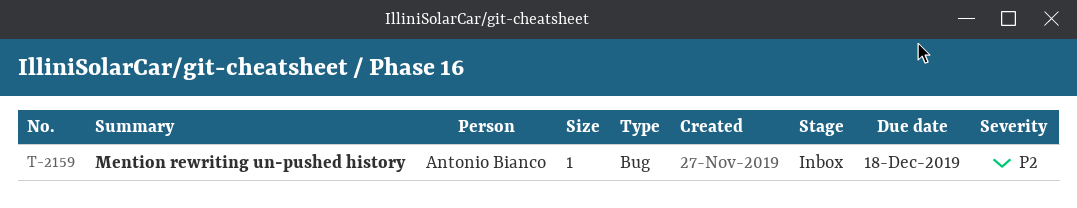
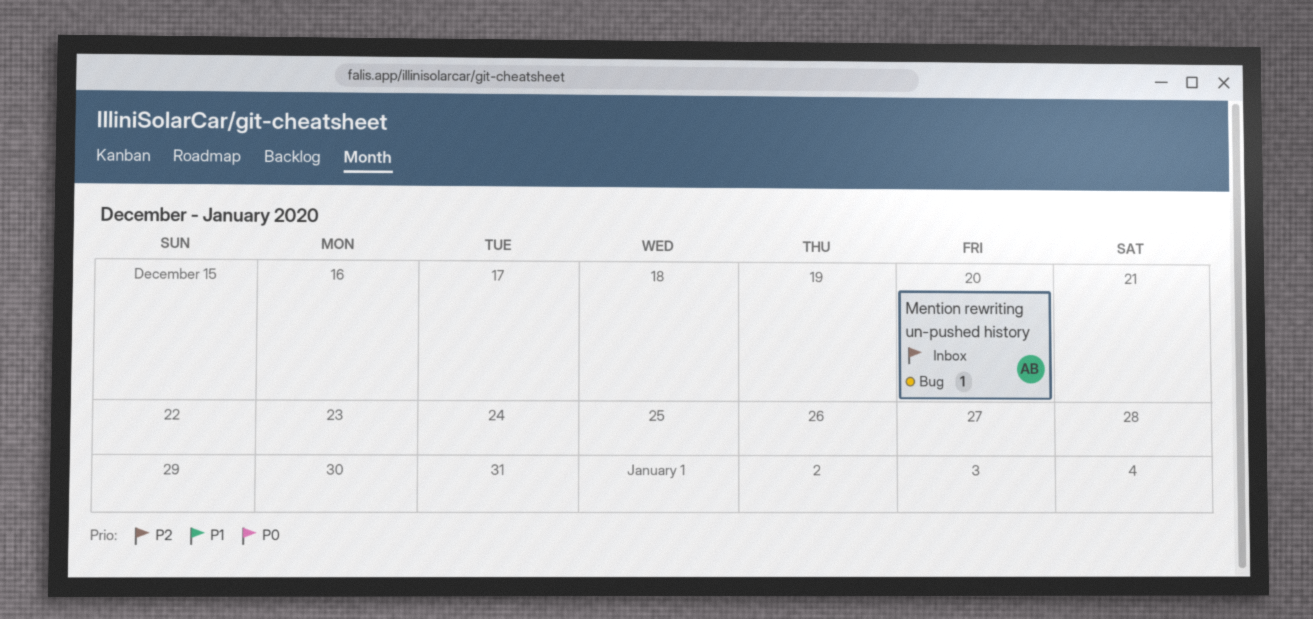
Mention rewriting un-pushed history, due: Dec 18 -> Dec 20

